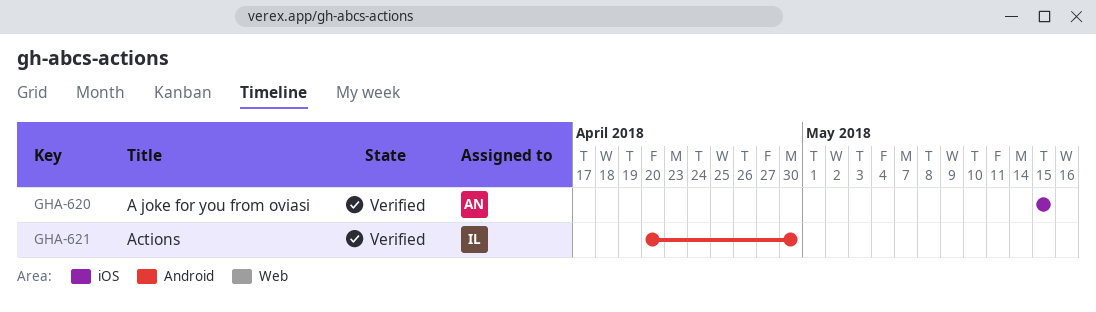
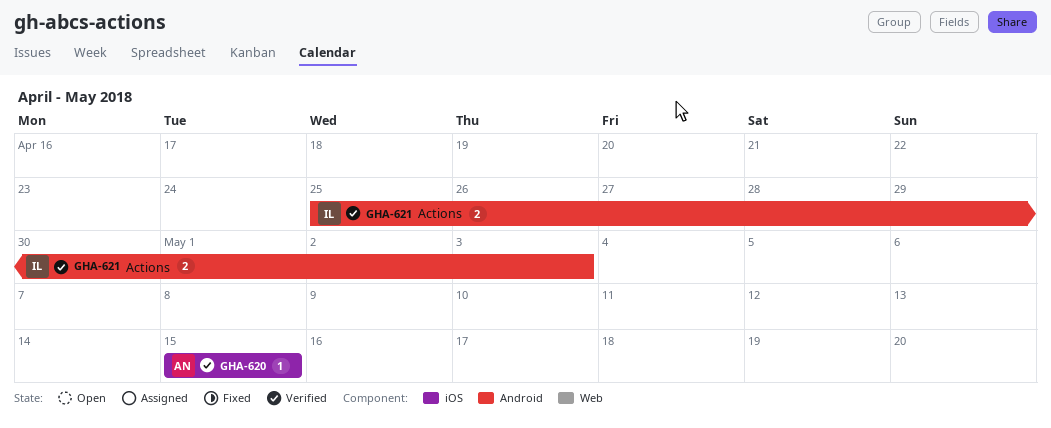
GHA-621, start: Apr 20 -> Apr 25
GHA-621, due: Apr 30 -> May 3

